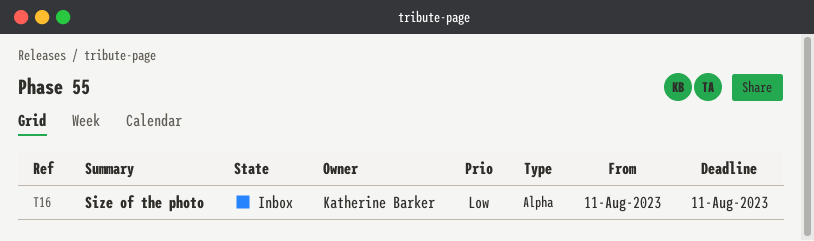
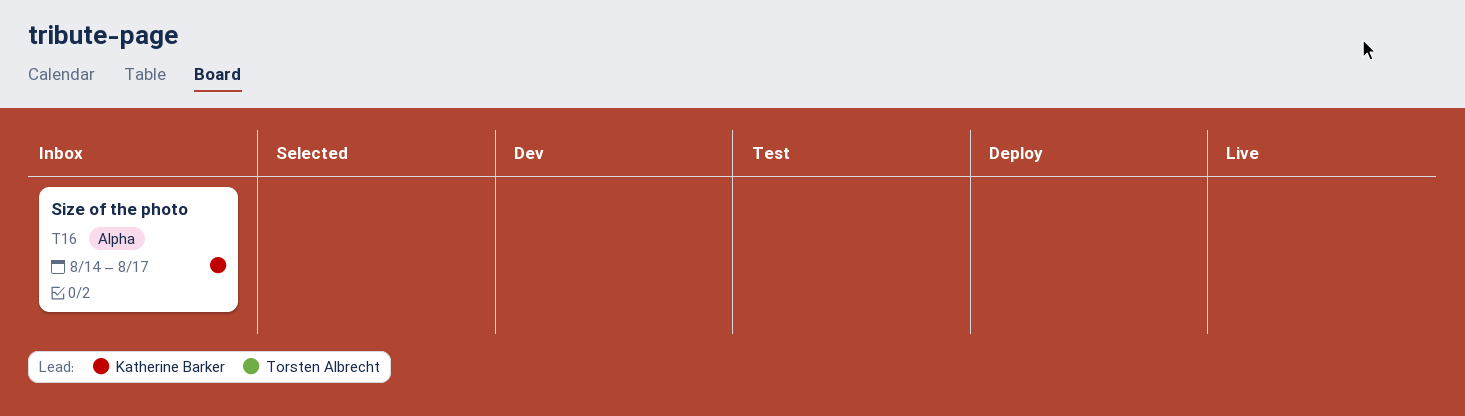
T16, start: Aug 11 -> Aug 14
T16, due: Aug 11 -> Aug 17

